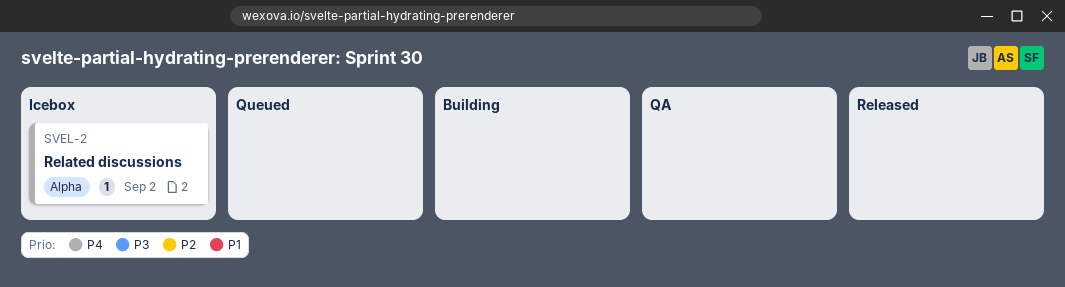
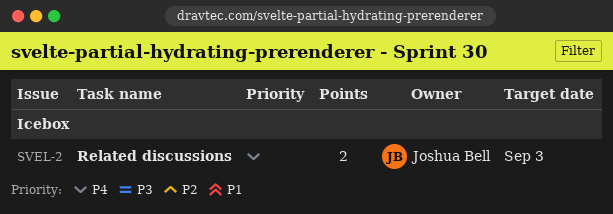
SVEL-2, estimate: 1 -> 2
SVEL-2, due: Sep 2 -> Sep 3

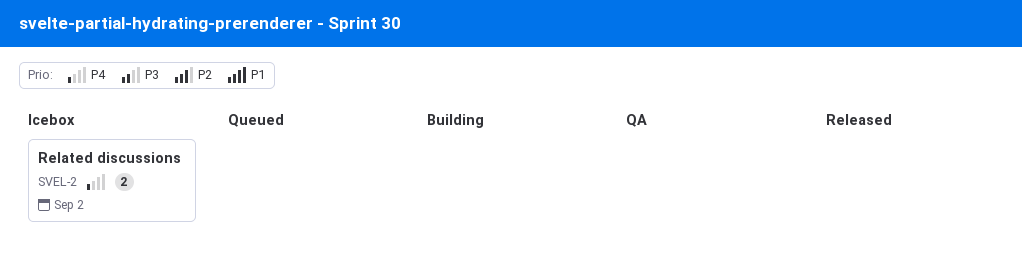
SVEL-2, due: Sep 3 -> Sep 2

